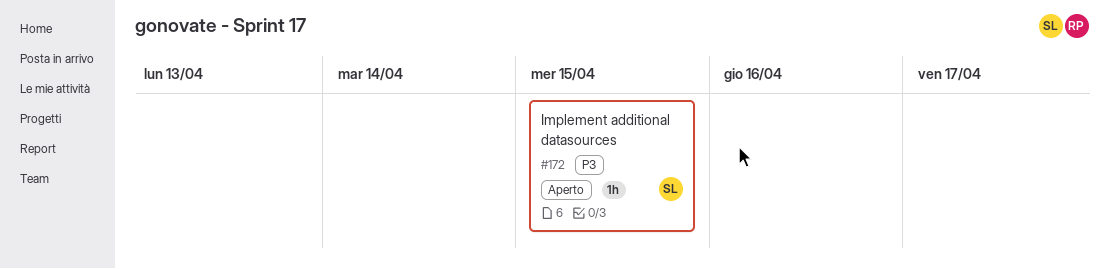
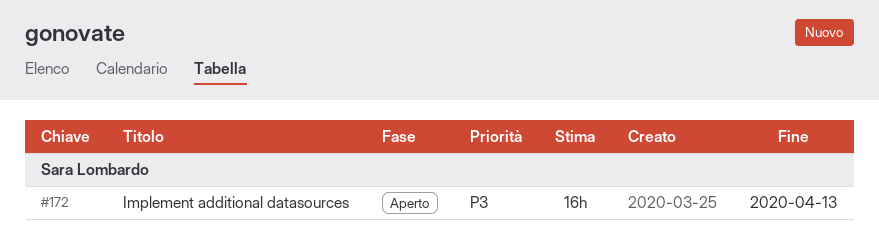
#172, estimate: 1h -> 16h
#172, due: Apr 15 -> Apr 13

